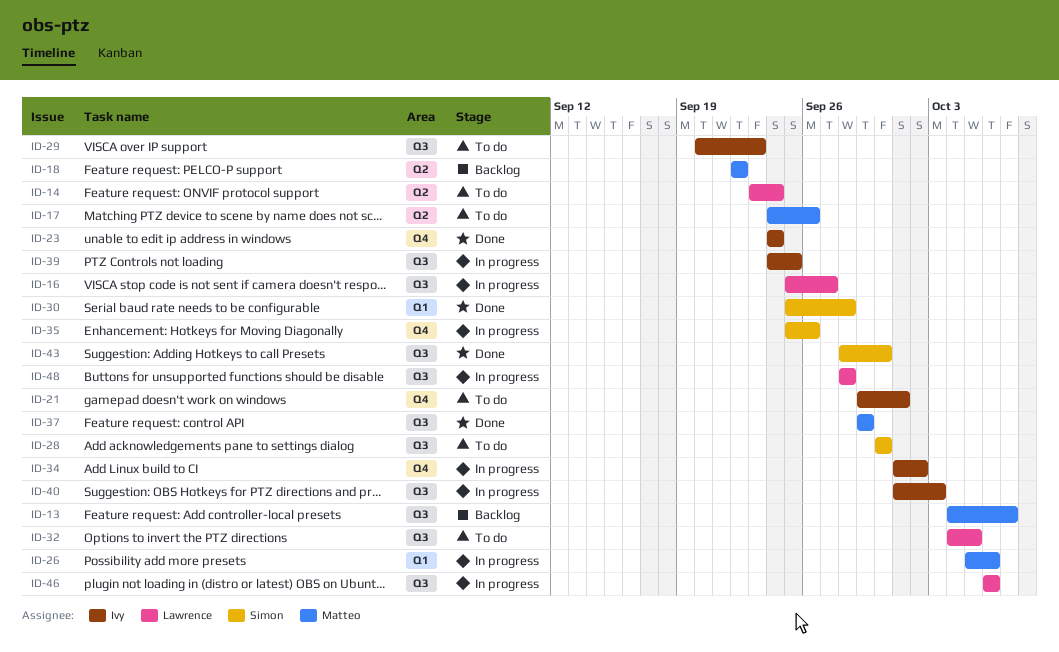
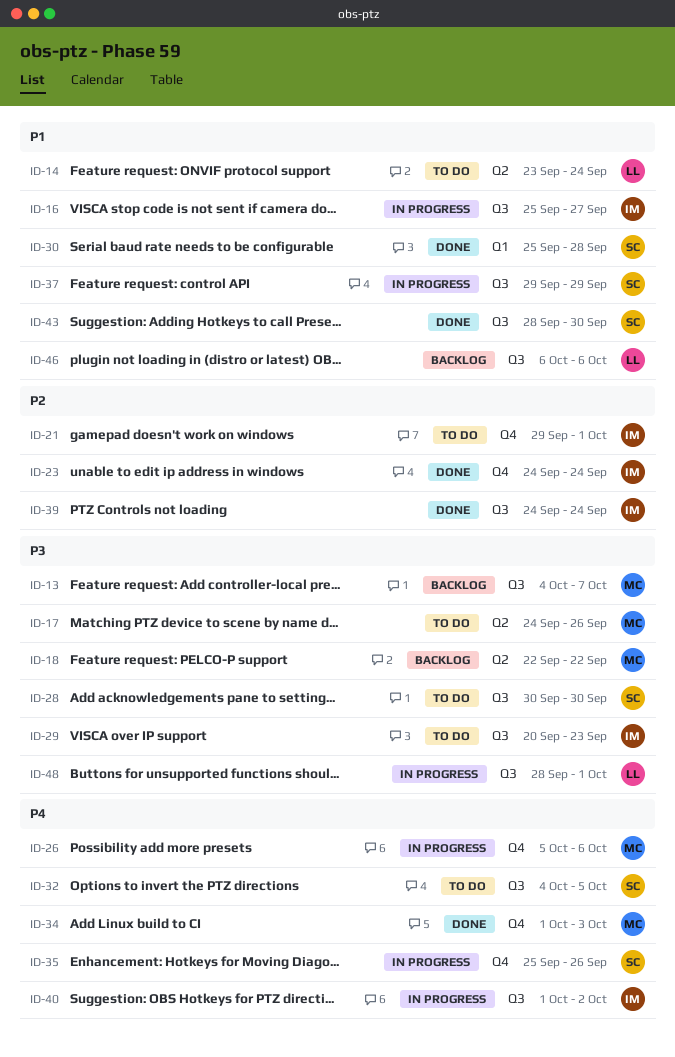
ID-16, owner: Lawrence -> Ivy
ID-26, label: Q1 -> Q4
ID-32, owner: Lawrence -> Simon
ID-34, status: In progress -> Done
ID-34, owner: Ivy -> Matteo
ID-34, due: Oct 2 -> Oct 3
ID-37, status: Done -> In progress
ID-37, owner: Matteo -> Simon
ID-39, status: In progress -> Done
ID-39, due: Sep 25 -> Sep 24
ID-40, due: Oct 3 -> Oct 2
ID-46, status: In progress -> Backlog
ID-48, due: Sep 28 -> Oct 1

